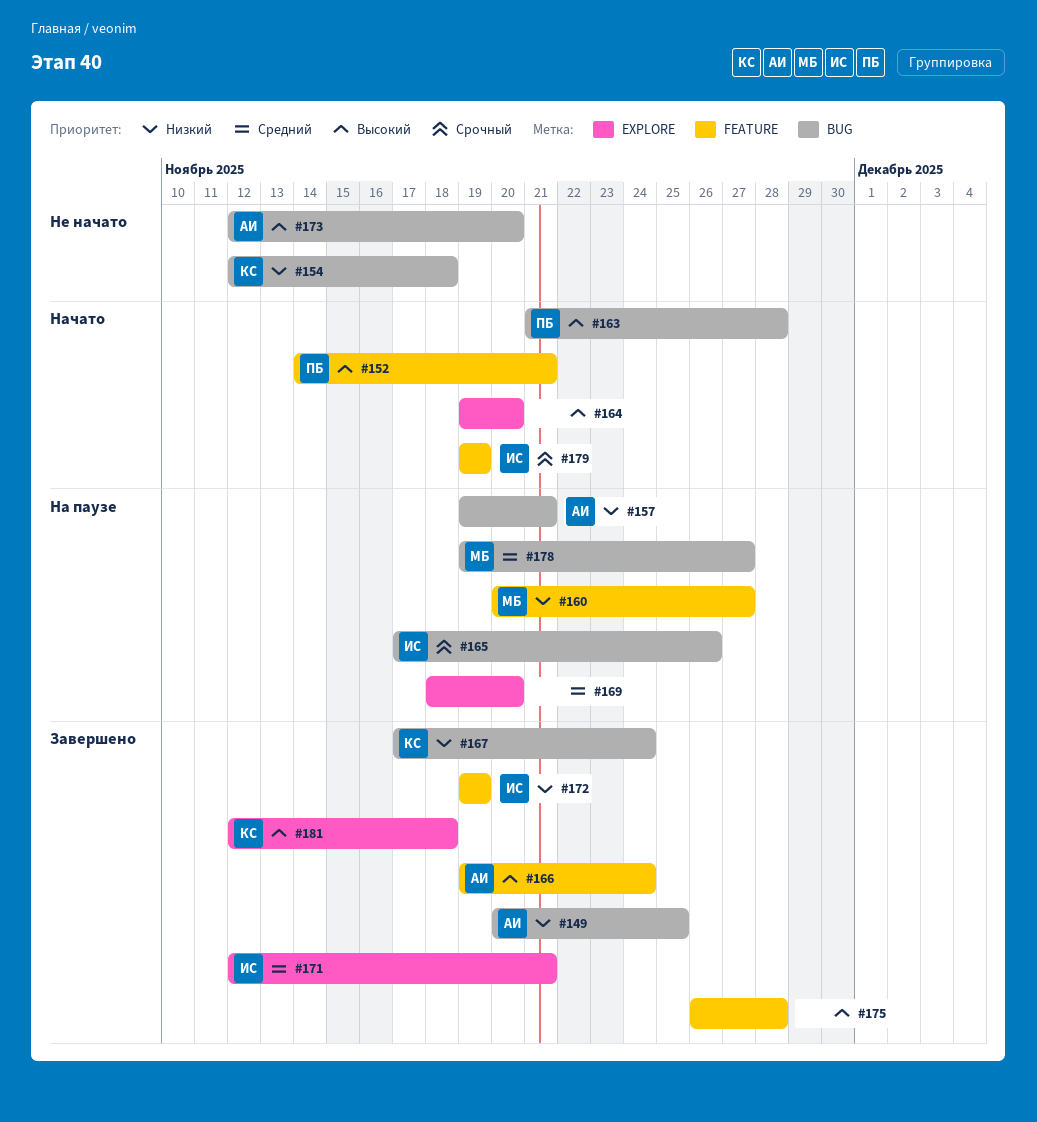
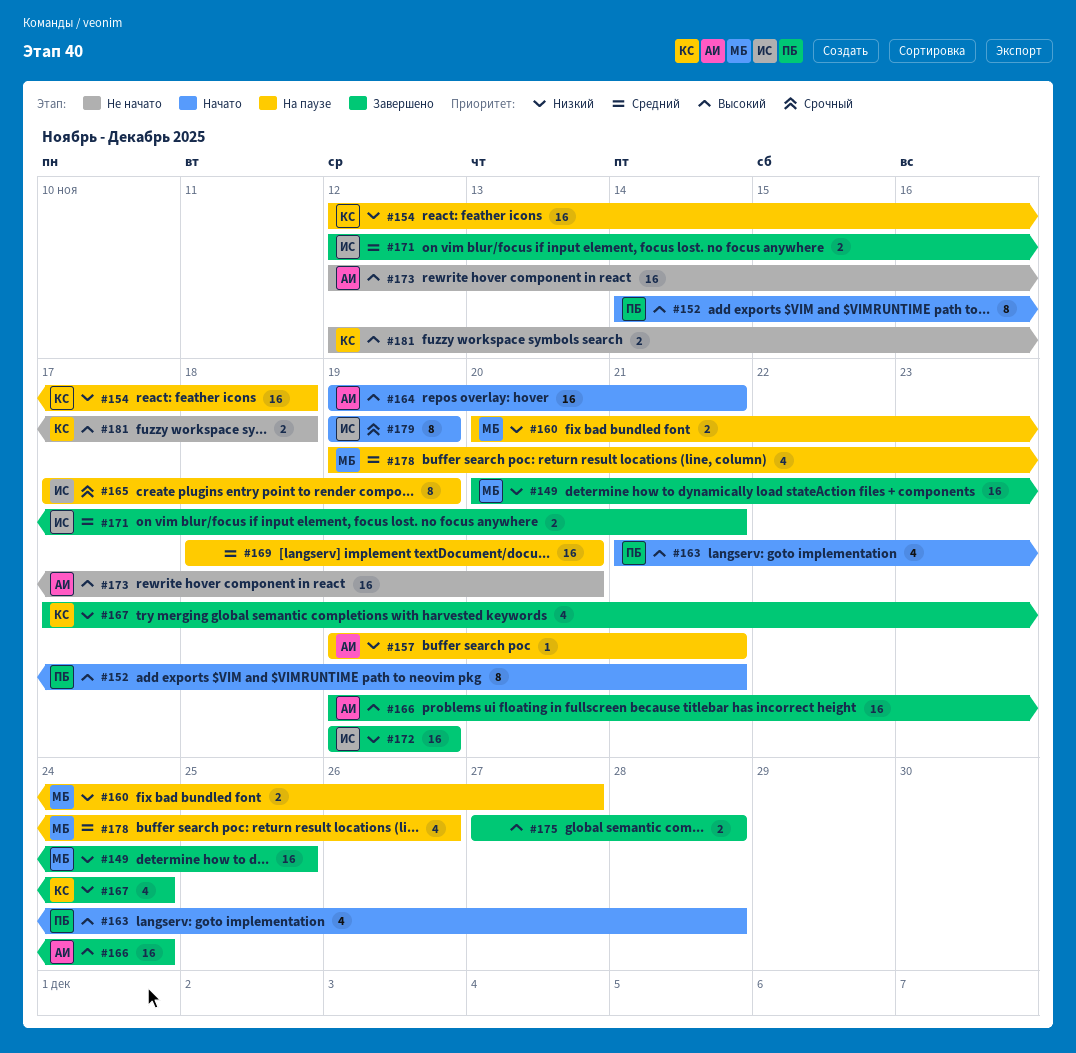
#149, owner: АИ -> МБ
#154, status: Не начато -> На паузе
#164, owner: none -> АИ
#164, due: Nov 20 -> Nov 21
#165, due: Nov 26 -> Nov 19
#175, start: Nov 26 -> Nov 27
#178, due: Nov 27 -> Nov 26
#181, status: Завершено -> Не начато

